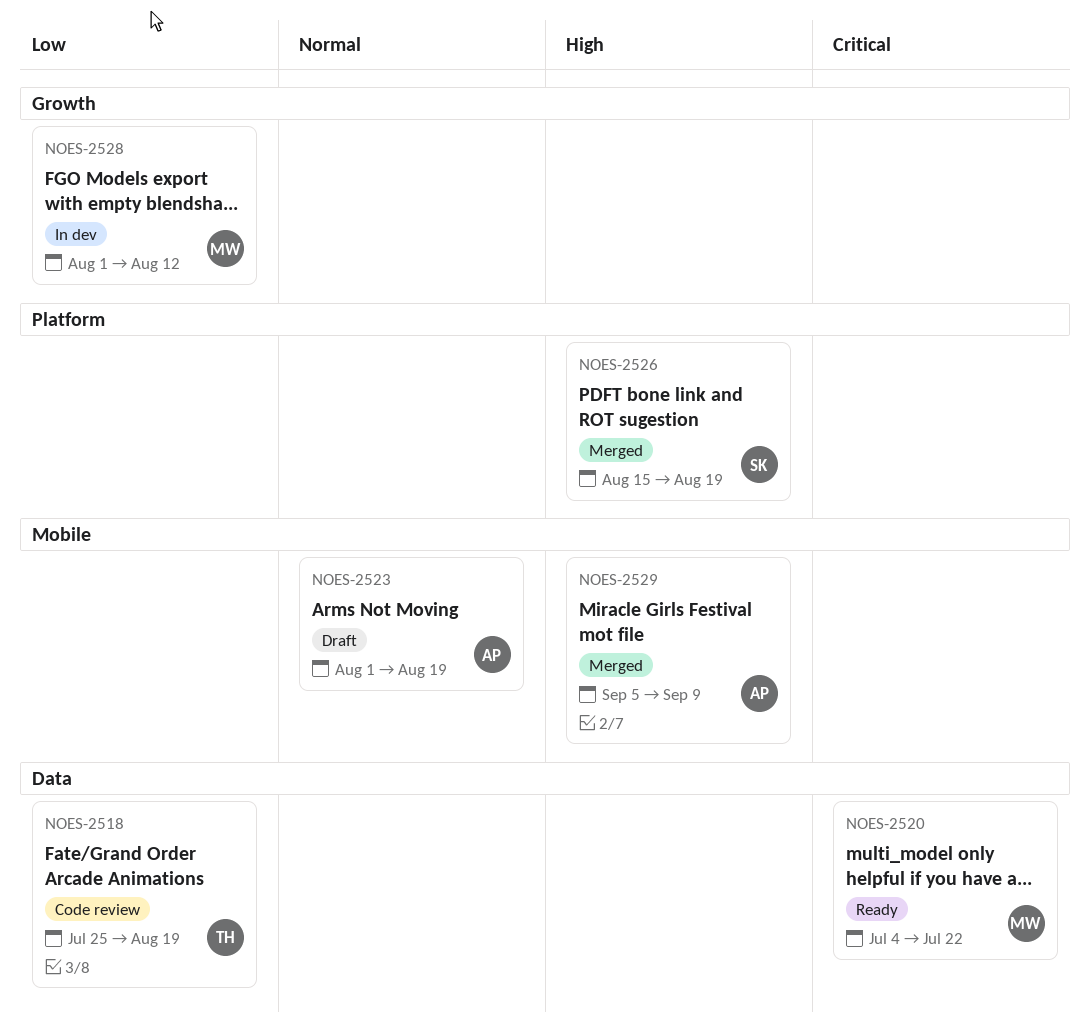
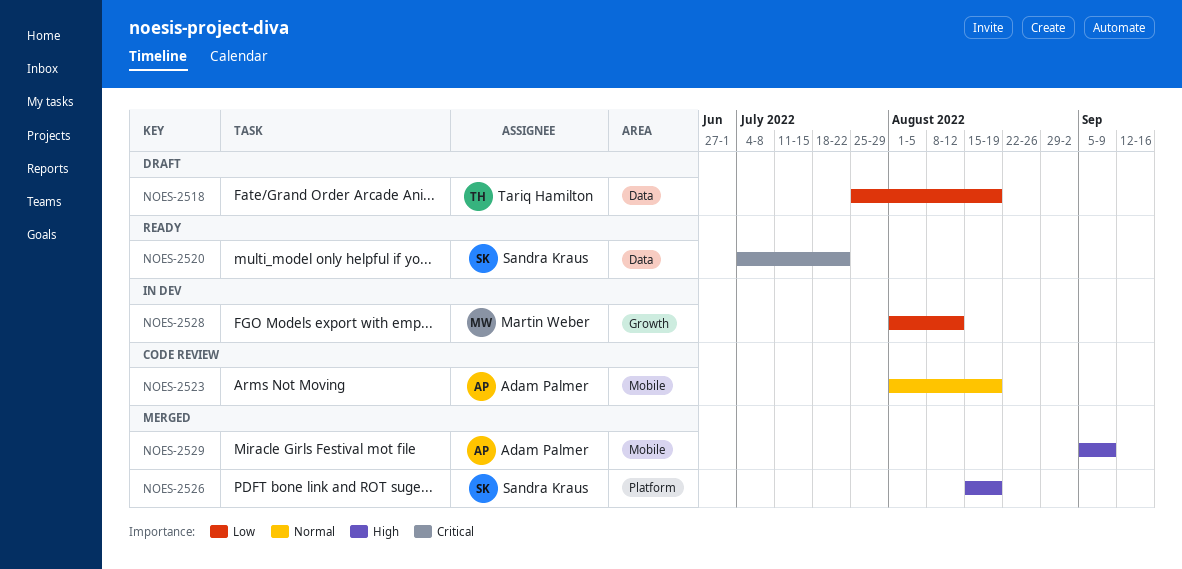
NOES-2518, status: Code review -> Draft
NOES-2520, owner: Martin Weber -> Sandra Kraus
NOES-2523, status: Draft -> Code review

